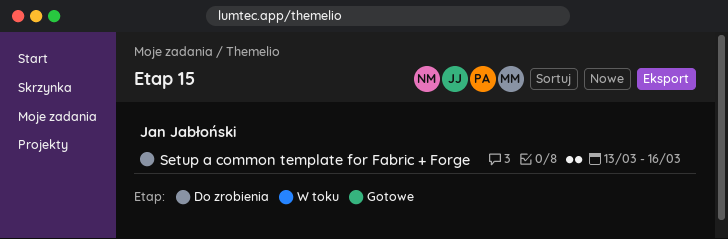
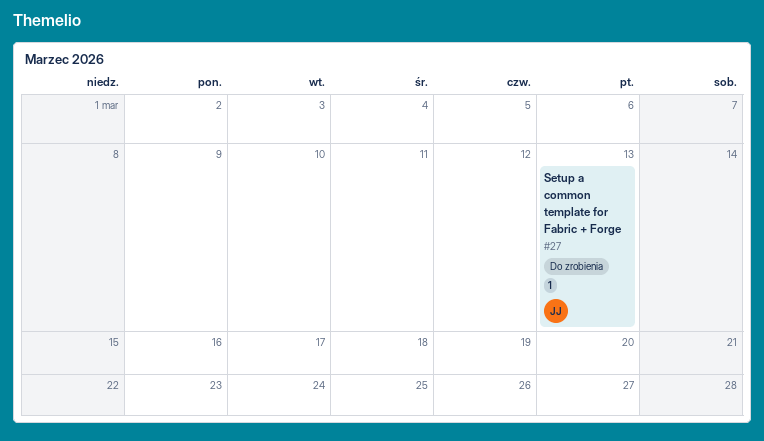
Setup a common template for Fabric + Forge, estimate: 2 -> 1
Setup a common template for Fabric + Forge, due: Mar 16 -> Mar 13

